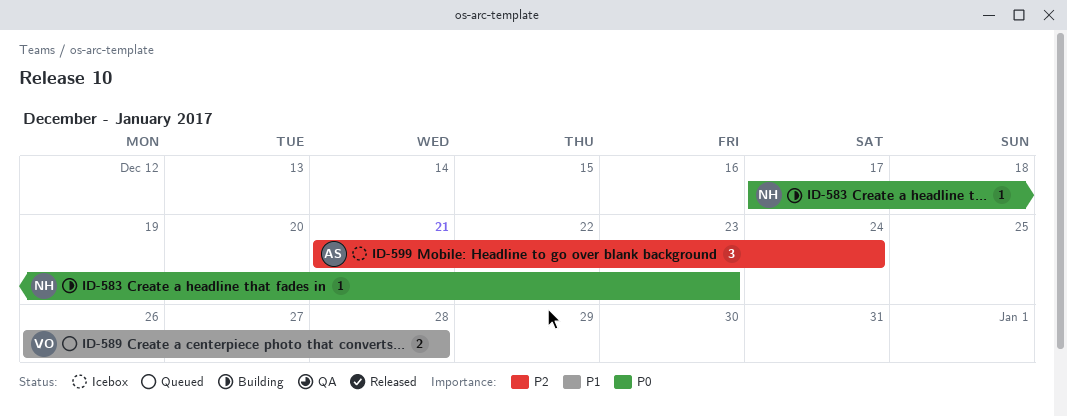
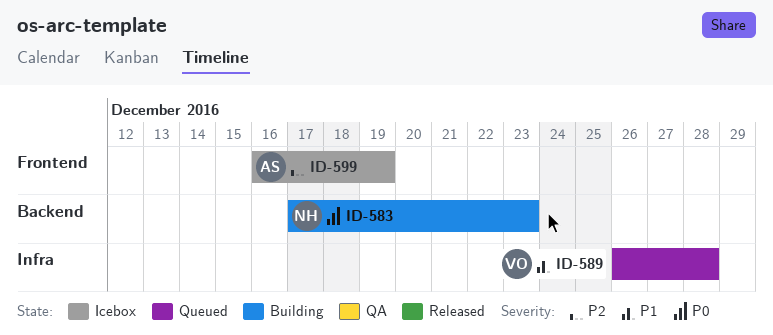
ID-599, start: Dec 21 -> Dec 16
ID-599, due: Dec 24 -> Dec 19

